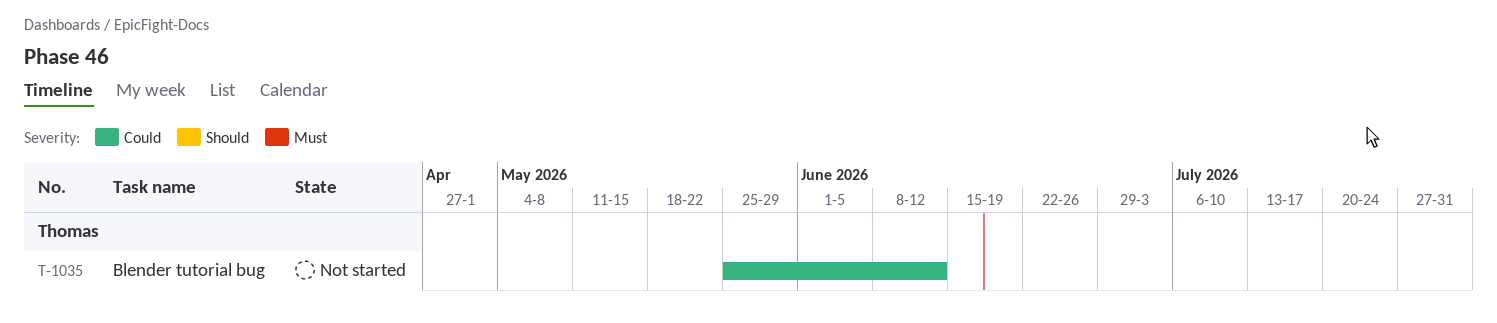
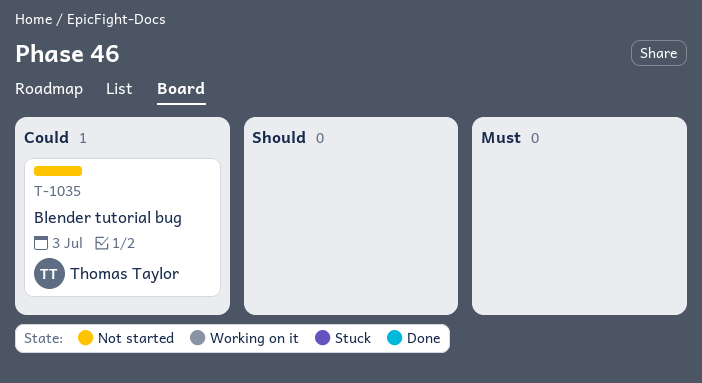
T-1035, due: Jun 12 -> Jul 3

